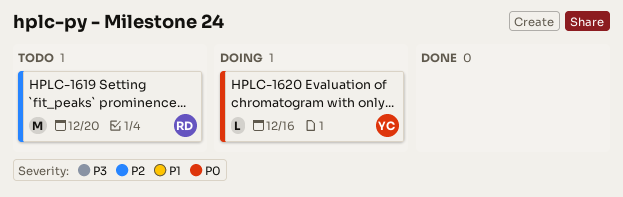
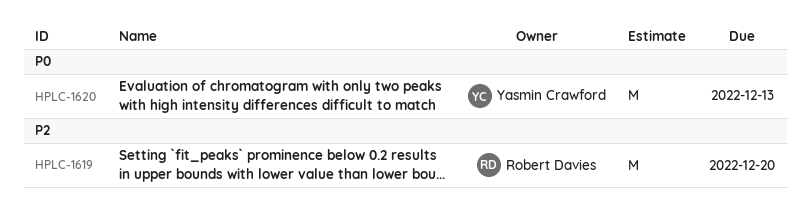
HPLC-1620, estimate: L -> M
HPLC-1620, due: Dec 16 -> Dec 13

